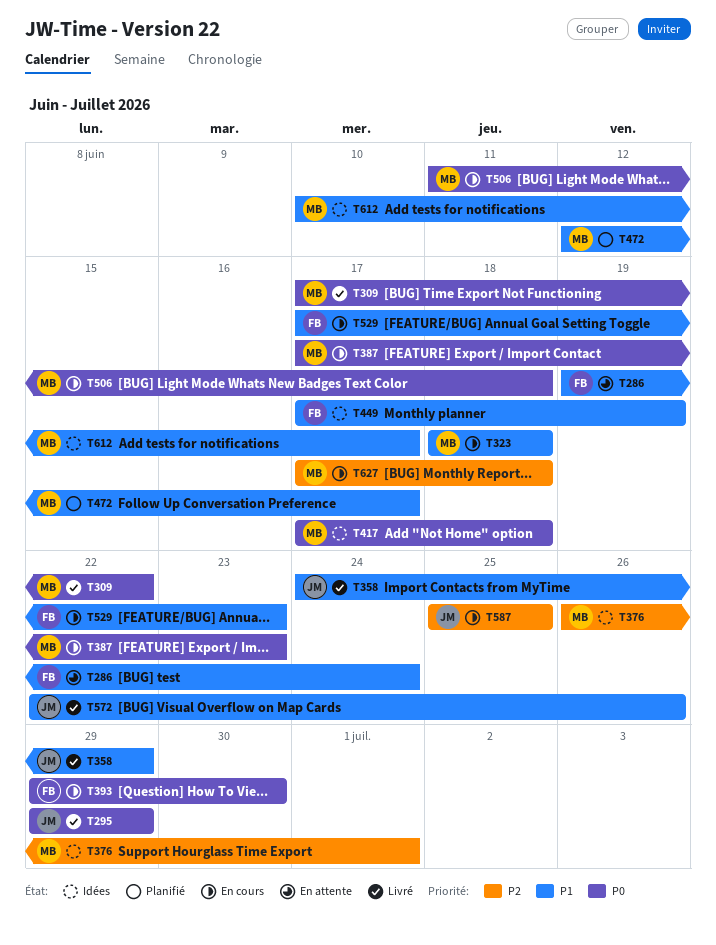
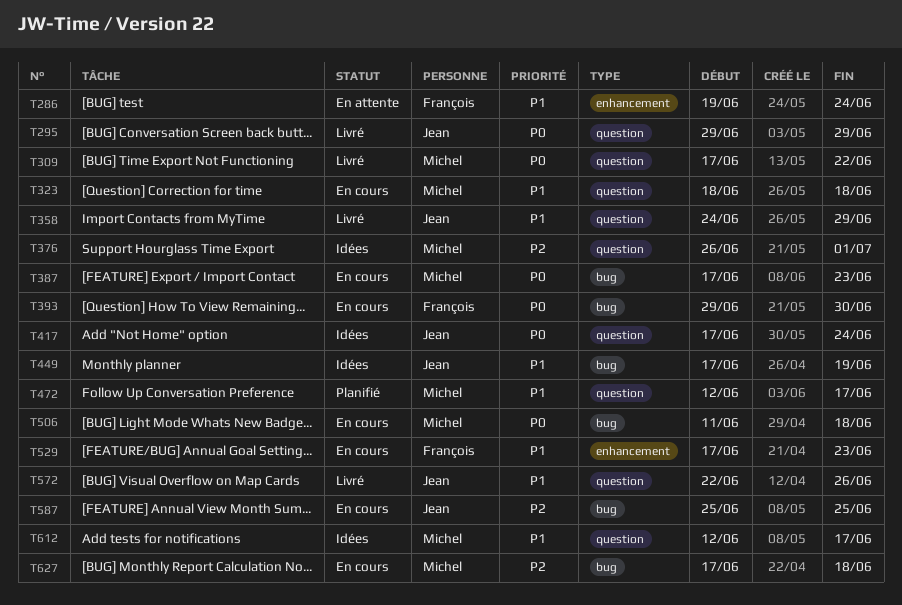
T417, owner: Michel -> Jean
T417, due: Jun 18 -> Jun 24
T449, owner: François -> Jean
T612, start: Jun 10 -> Jun 12

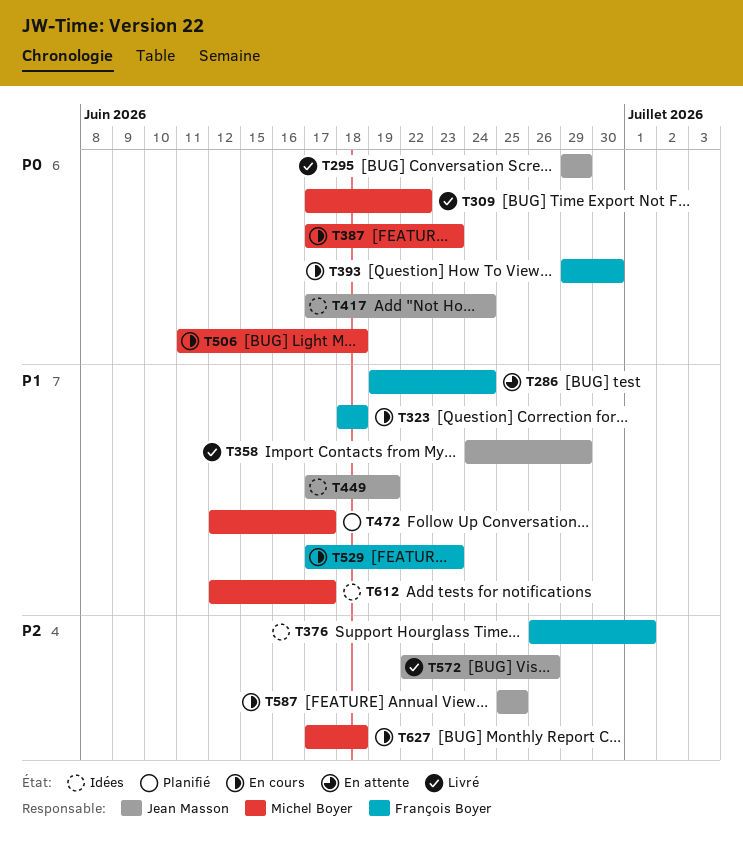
T323, owner: Michel Boyer -> François Boyer
T376, owner: Michel Boyer -> François Boyer
T572, priority: P1 -> P2

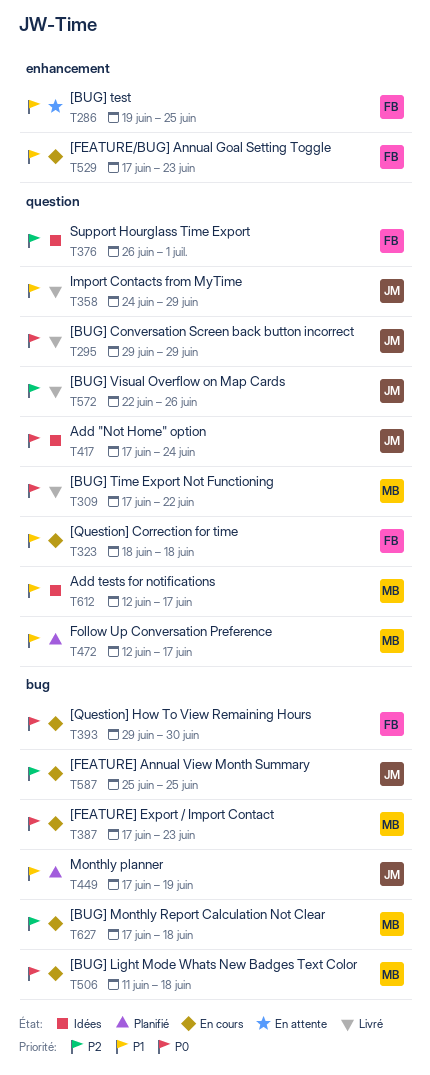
T286, due: Jun 24 -> Jun 25
T449, status: Idées -> Planifié

